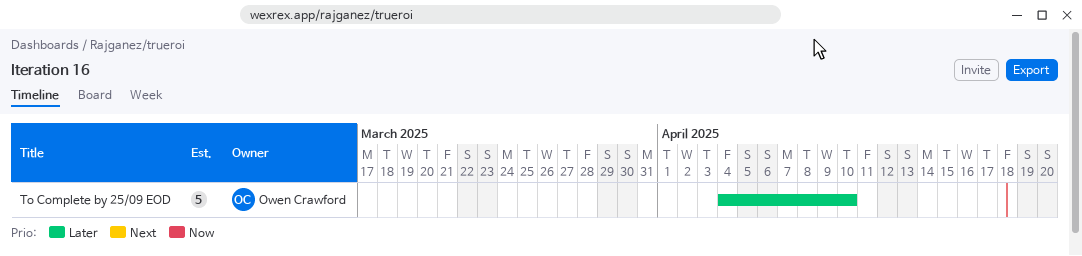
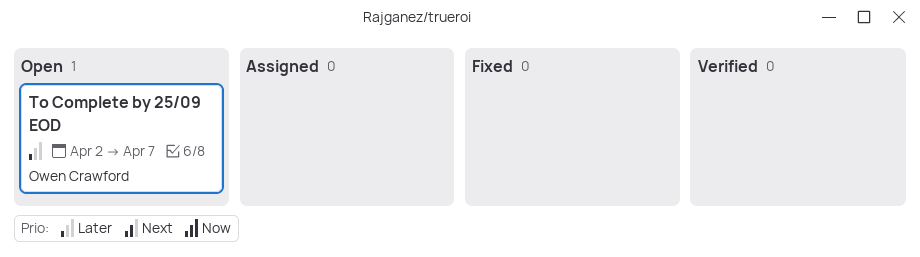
To Complete by 25/09 EOD, start: Apr 4 -> Apr 2
To Complete by 25/09 EOD, due: Apr 10 -> Apr 7

